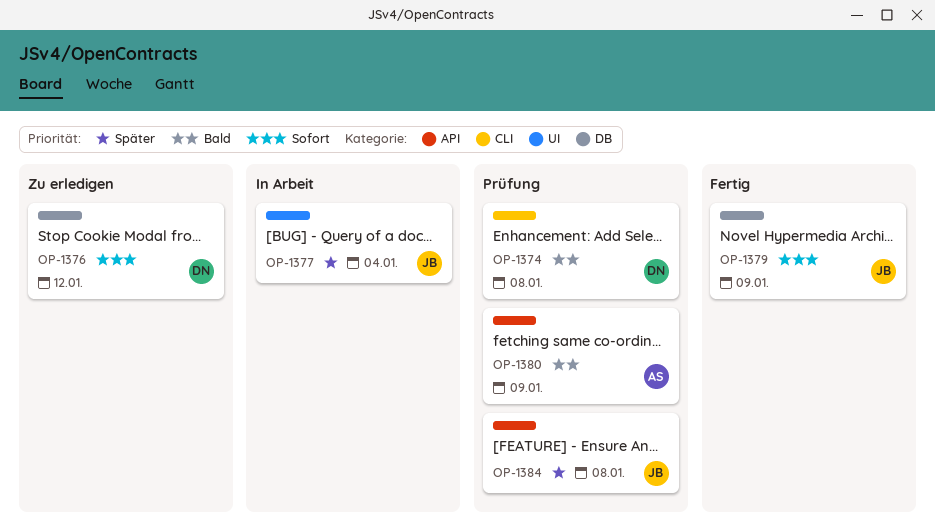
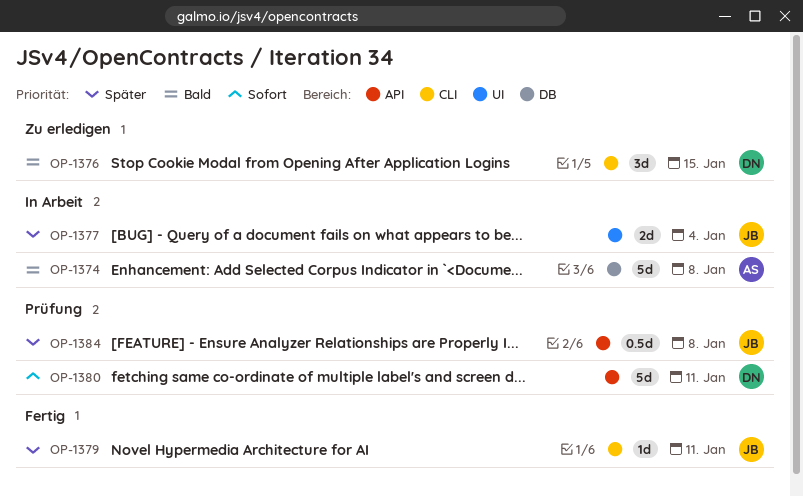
OP-1374, status: Prüfung -> In Arbeit
OP-1374, owner: DN -> AS
OP-1374, label: CLI -> DB
OP-1376, priority: Sofort -> Bald
OP-1376, label: DB -> CLI
OP-1376, due: Jan 12 -> Jan 15
OP-1379, priority: Sofort -> Später
OP-1379, label: DB -> CLI
OP-1379, due: Jan 9 -> Jan 11
OP-1380, owner: AS -> DN
OP-1380, priority: Bald -> Sofort
OP-1380, due: Jan 9 -> Jan 11

